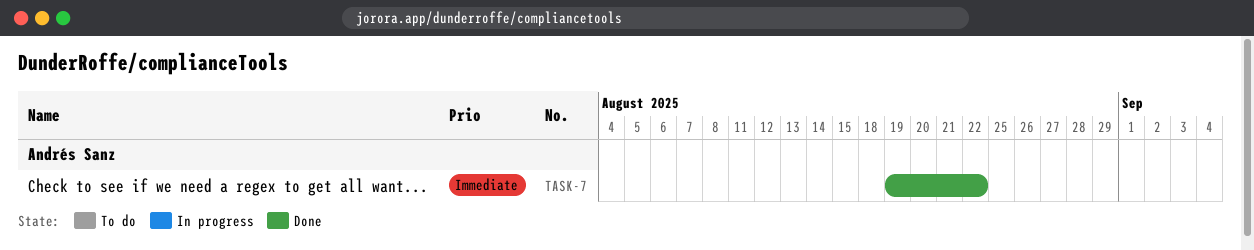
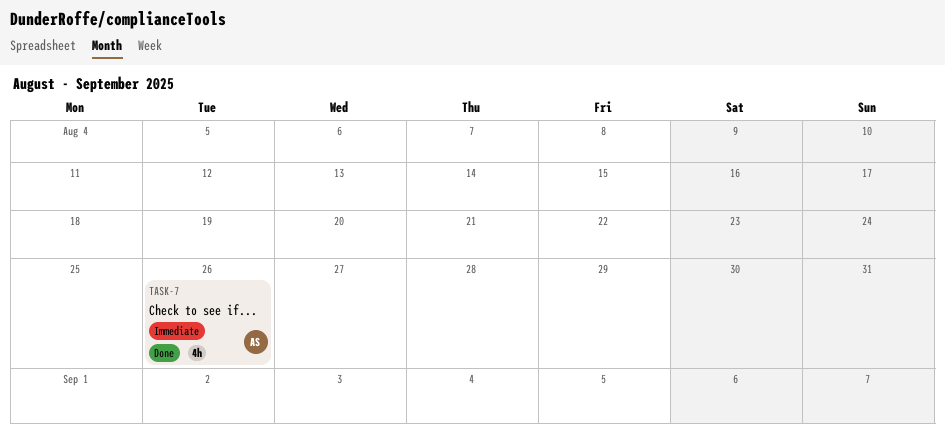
TASK-7, due: Aug 22 -> Aug 26

